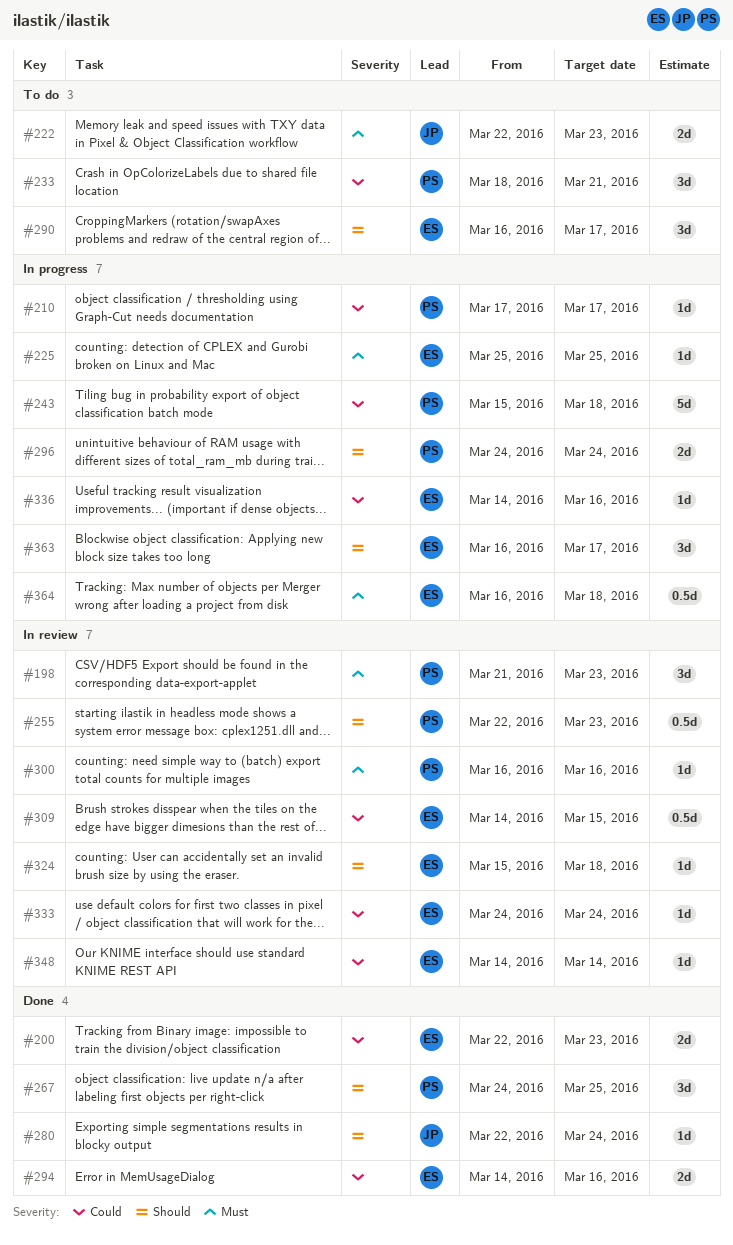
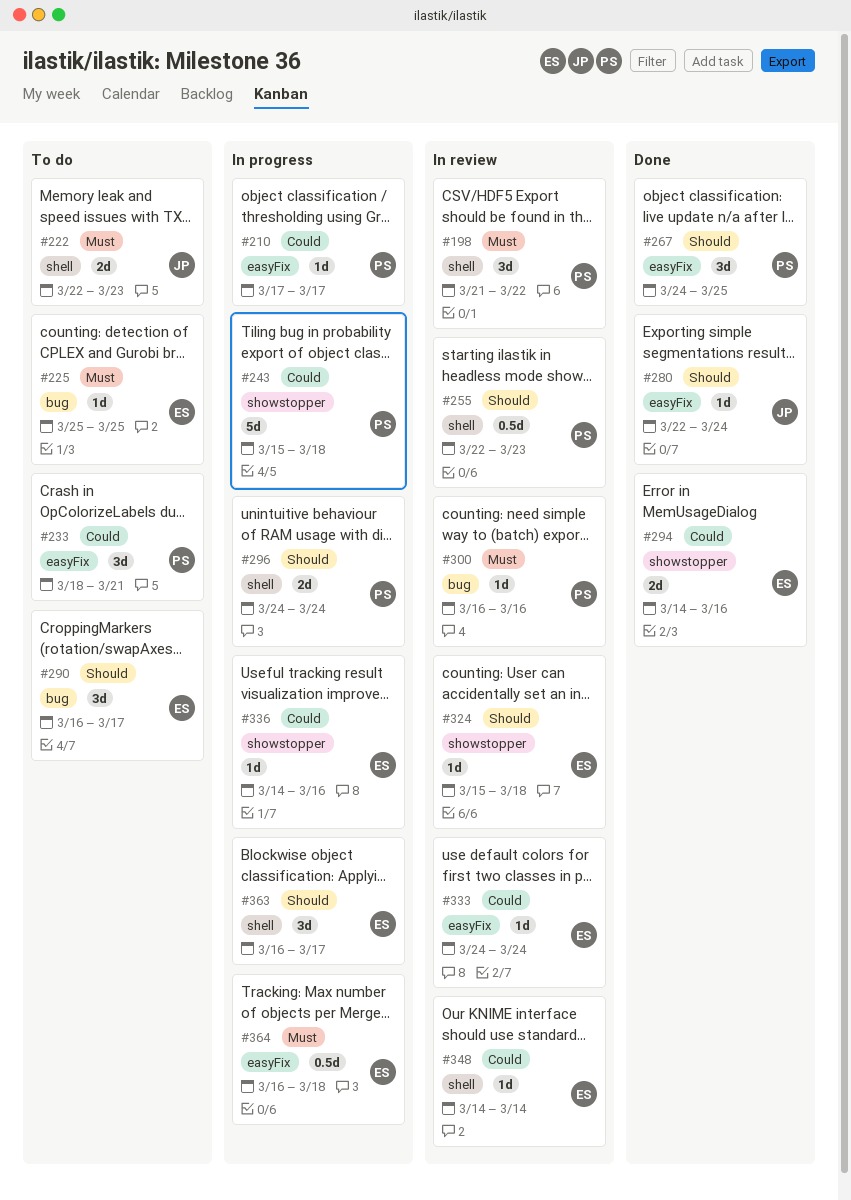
#198, due: Mar 23 -> Mar 22
#200: present -> none
#225, status: In progress -> To do
#309: present -> none

